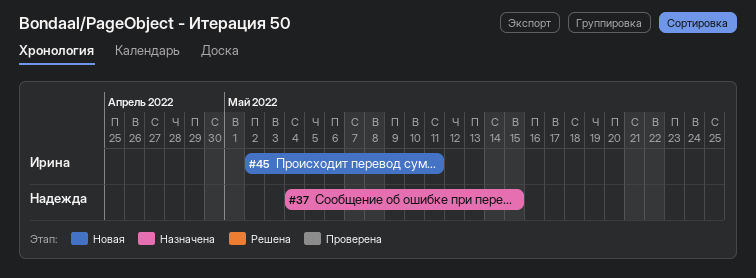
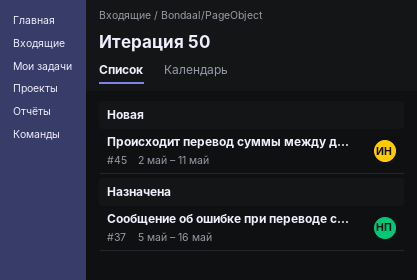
#37, start: May 4 -> May 5
#37, due: May 15 -> May 16

